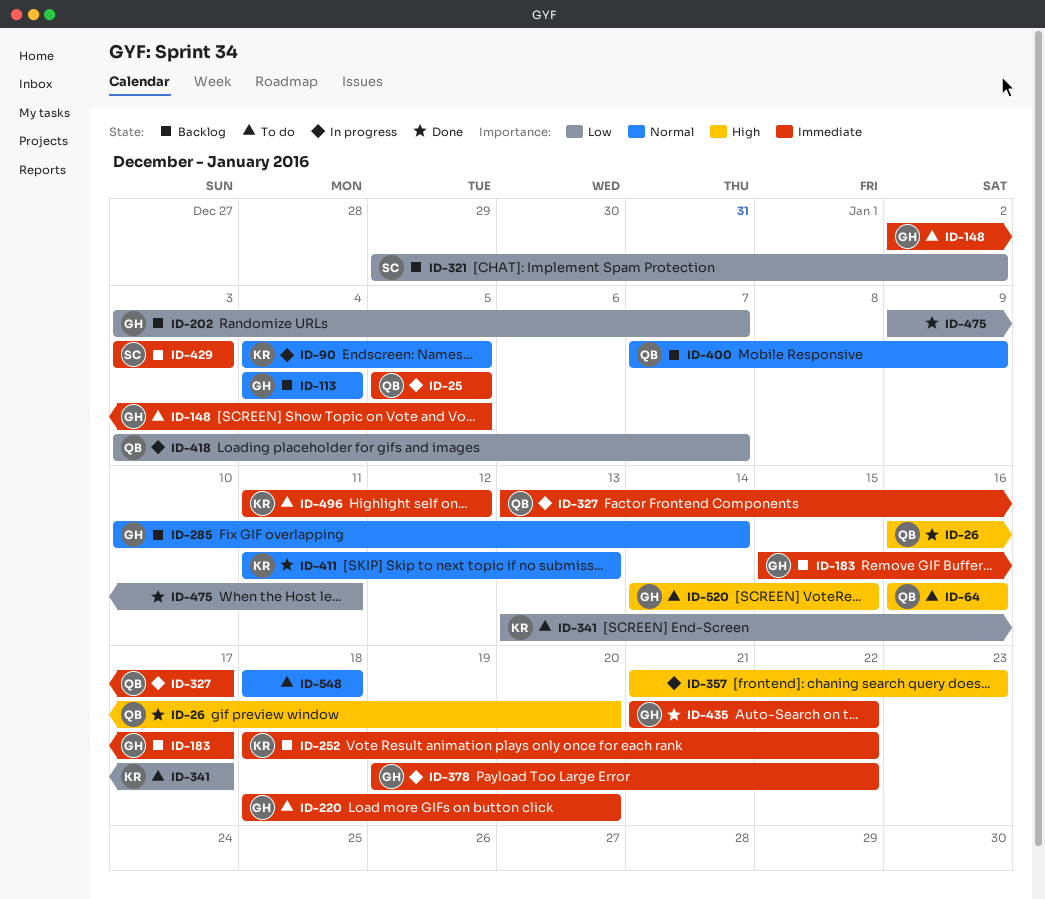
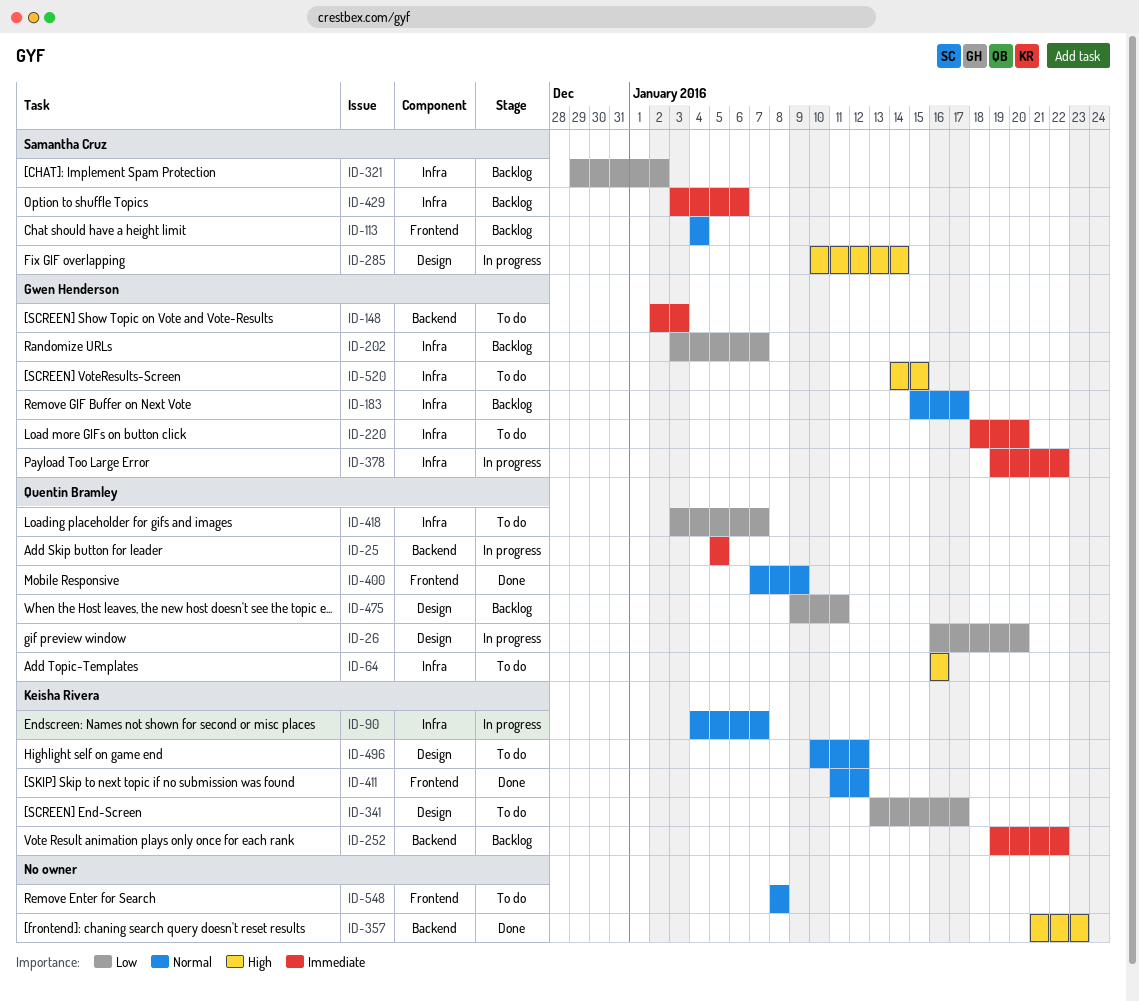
ID-26, status: Done -> In progress
ID-26, priority: High -> Low
ID-90, due: Jan 5 -> Jan 7
ID-113, owner: Gwen Henderson -> Samantha Cruz
ID-148, due: Jan 5 -> Jan 3
ID-183, priority: Immediate -> Normal
ID-252, start: Jan 18 -> Jan 19
ID-285, status: Backlog -> In progress
ID-285, owner: Gwen Henderson -> Samantha Cruz
ID-285, priority: Normal -> High
ID-327: present -> none
ID-357, status: In progress -> Done
ID-400, status: Backlog -> Done
ID-411, due: Jan 13 -> Jan 12
ID-418, status: In progress -> To do
ID-429, due: Jan 3 -> Jan 6
ID-435: present -> none
ID-475, status: Done -> Backlog
ID-475, owner: none -> Quentin Bramley
ID-496, priority: Immediate -> Normal
ID-496, start: Jan 11 -> Jan 10
ID-548, start: Jan 18 -> Jan 8
ID-548, due: Jan 18 -> Jan 8

